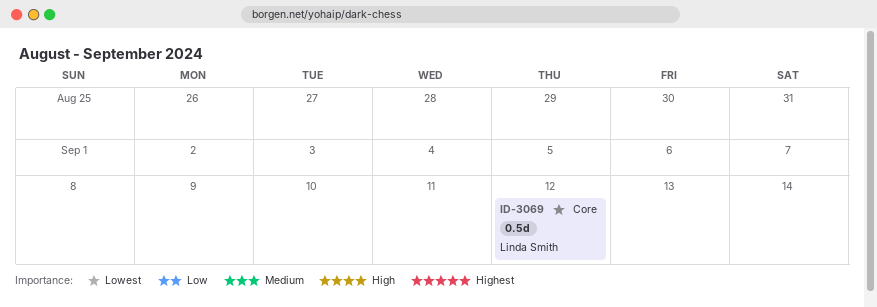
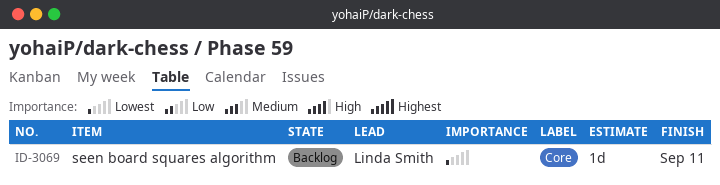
ID-3069, estimate: 0.5d -> 1d
ID-3069, due: Sep 12 -> Sep 11

